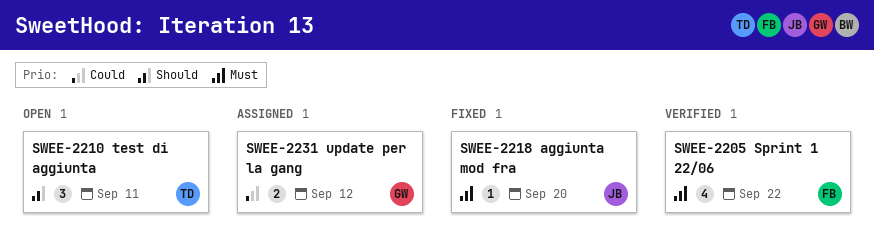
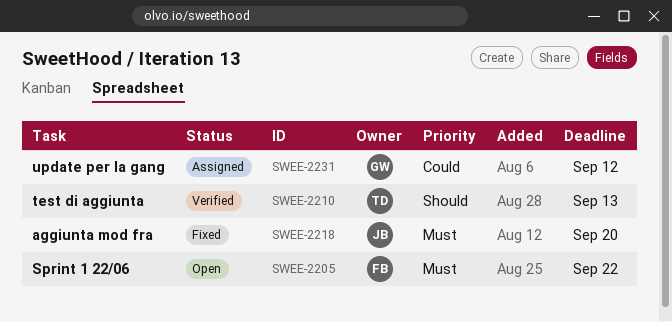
SWEE-2205, status: Verified -> Open
SWEE-2210, status: Open -> Verified
SWEE-2210, due: Sep 11 -> Sep 13

